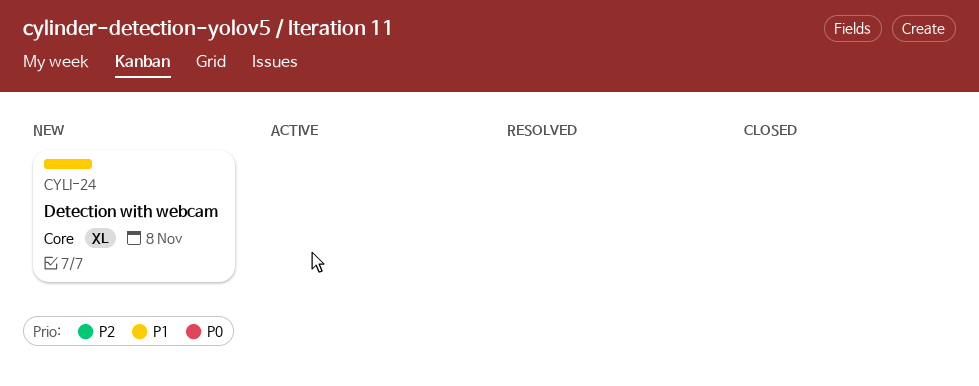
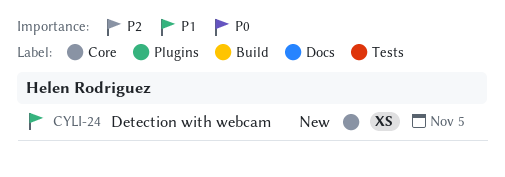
CYLI-24, estimate: XL -> XS
CYLI-24, due: Nov 8 -> Nov 5

